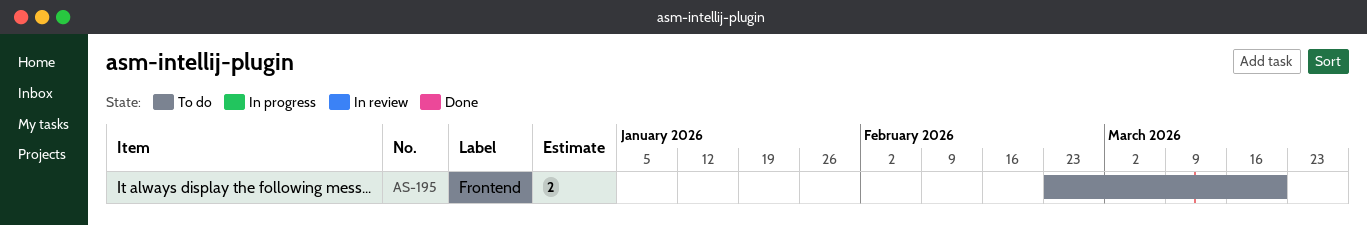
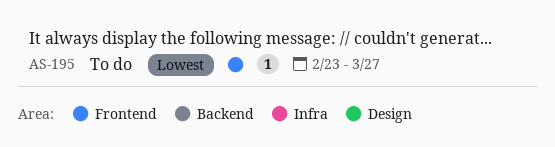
AS-195, estimate: 2 -> 1
AS-195, due: Mar 20 -> Mar 27

